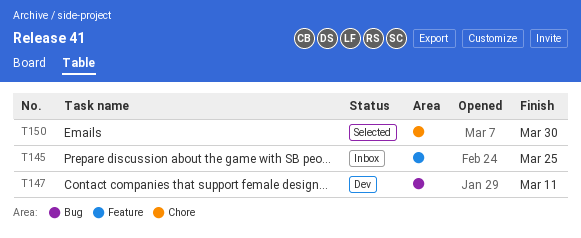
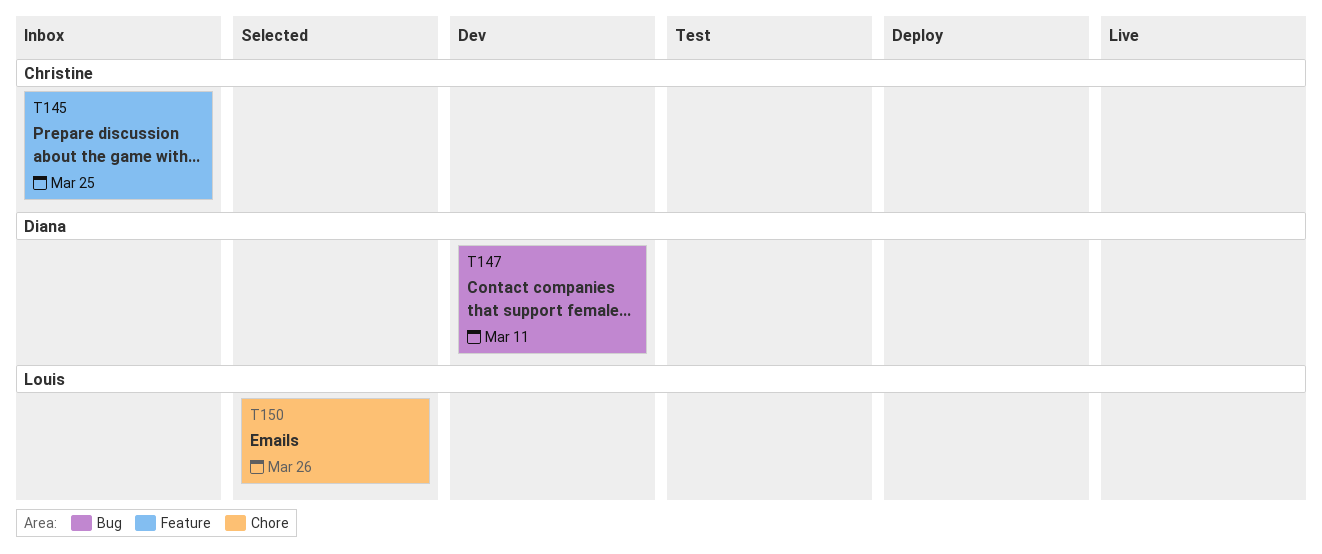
T150, due: Mar 30 -> Mar 26

